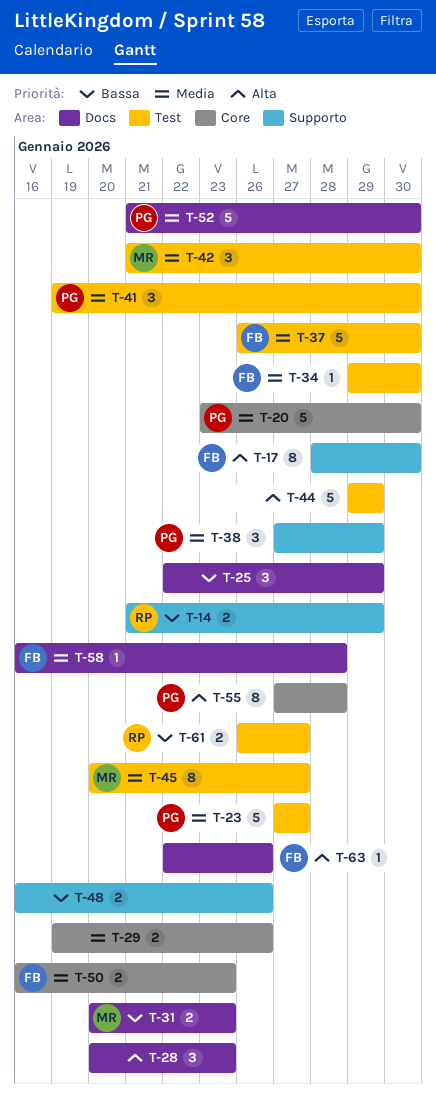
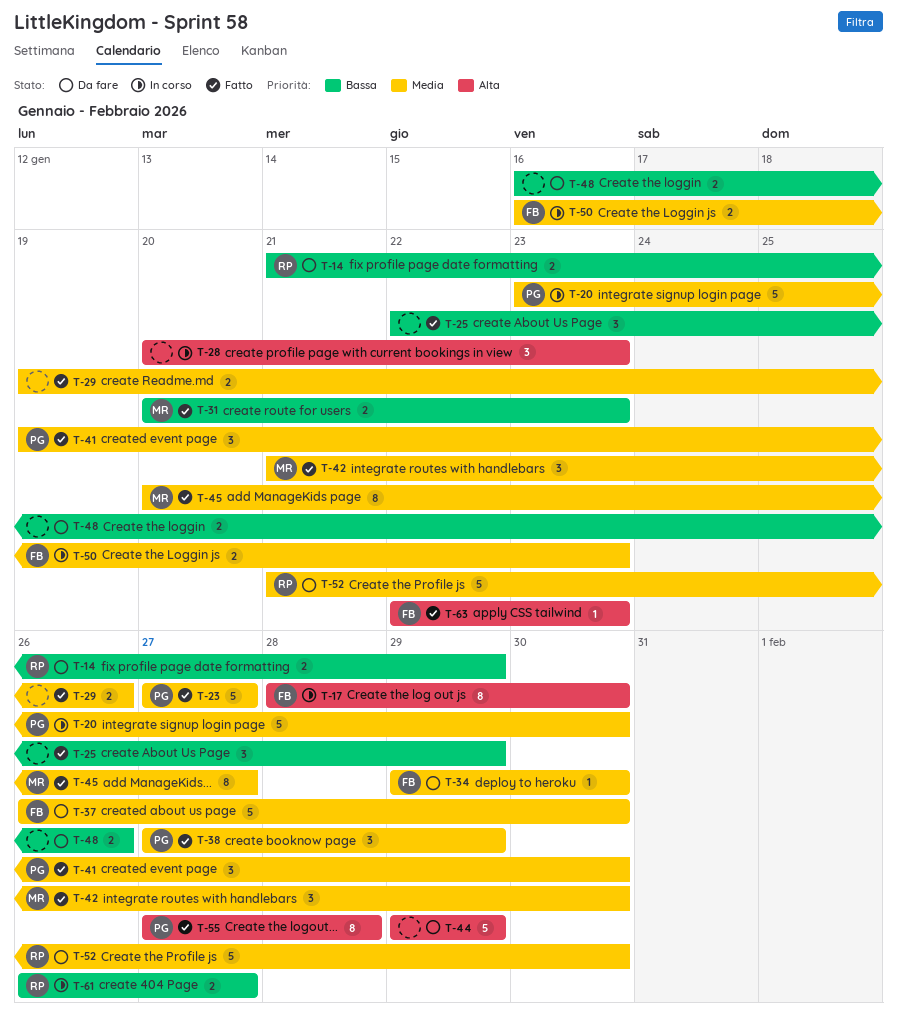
T-52, owner: PG -> RP
T-58: present -> none
T-63, due: Jan 26 -> Jan 23

